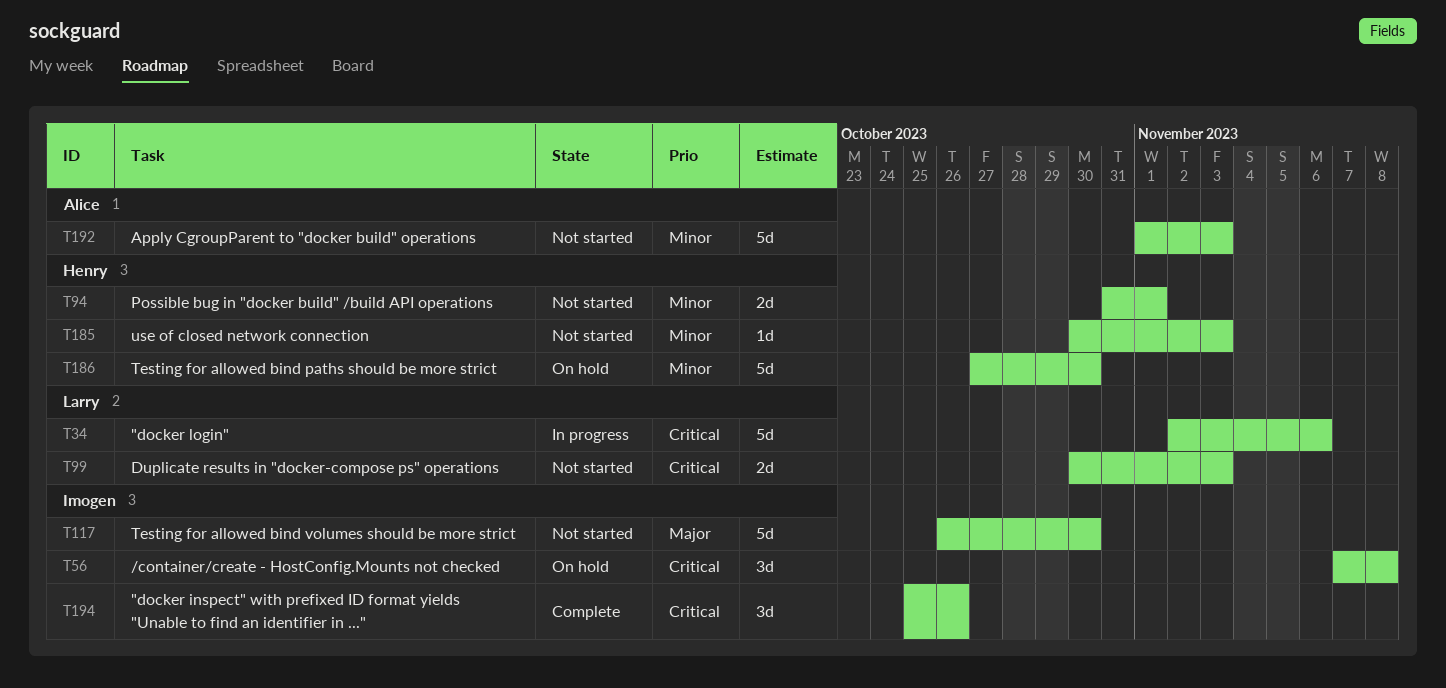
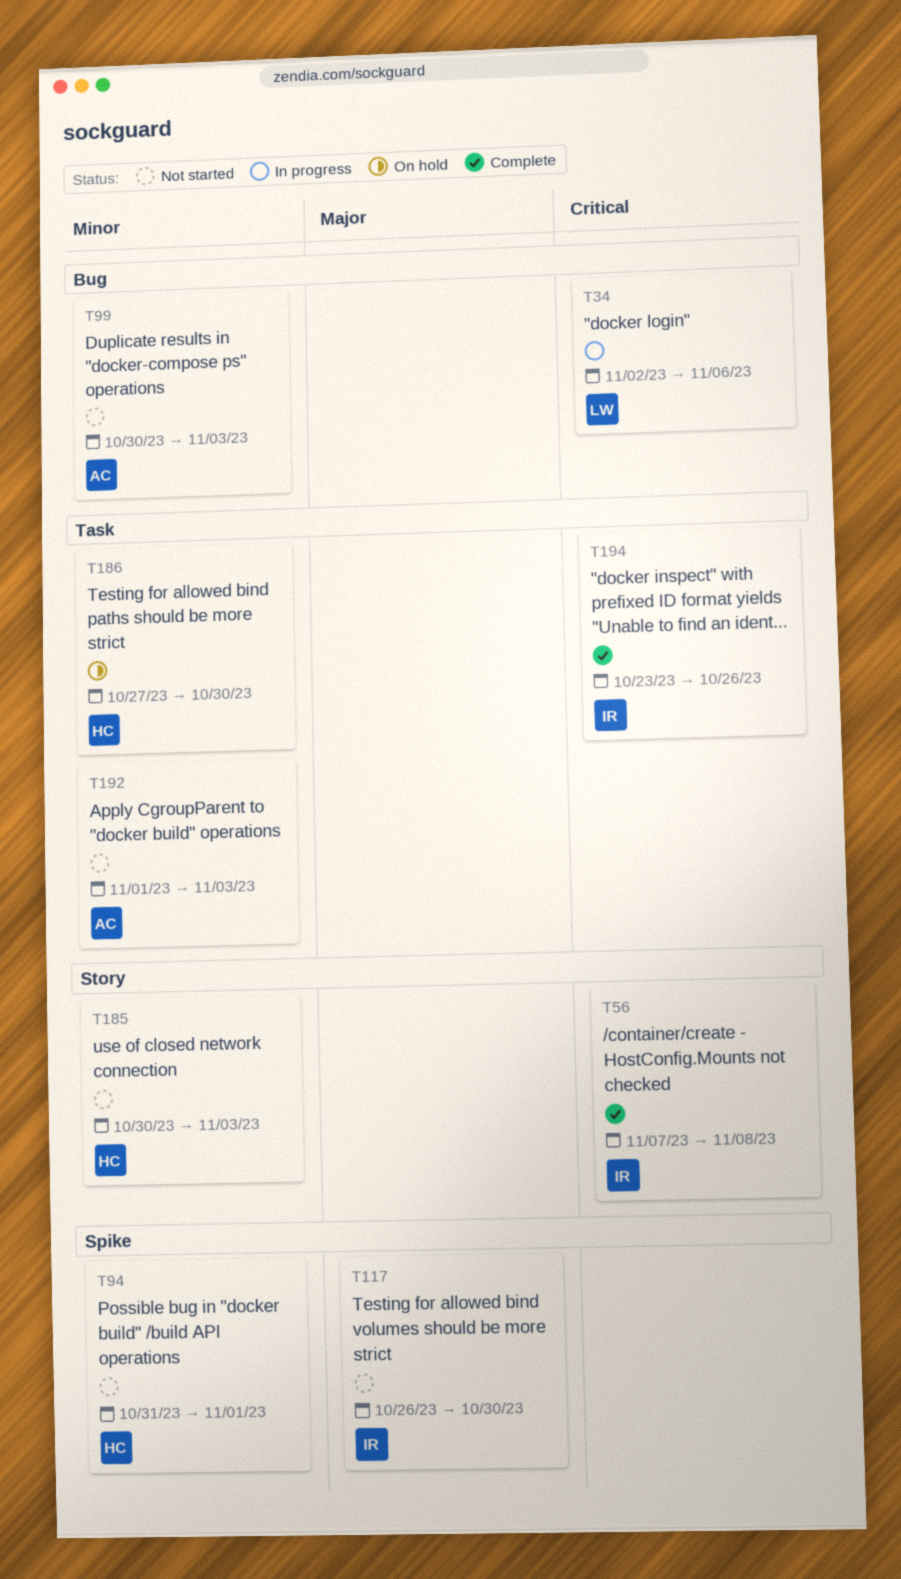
T56, status: On hold -> Complete
T99, owner: Larry -> Alice
T99, priority: Critical -> Minor
T194, start: Oct 25 -> Oct 23

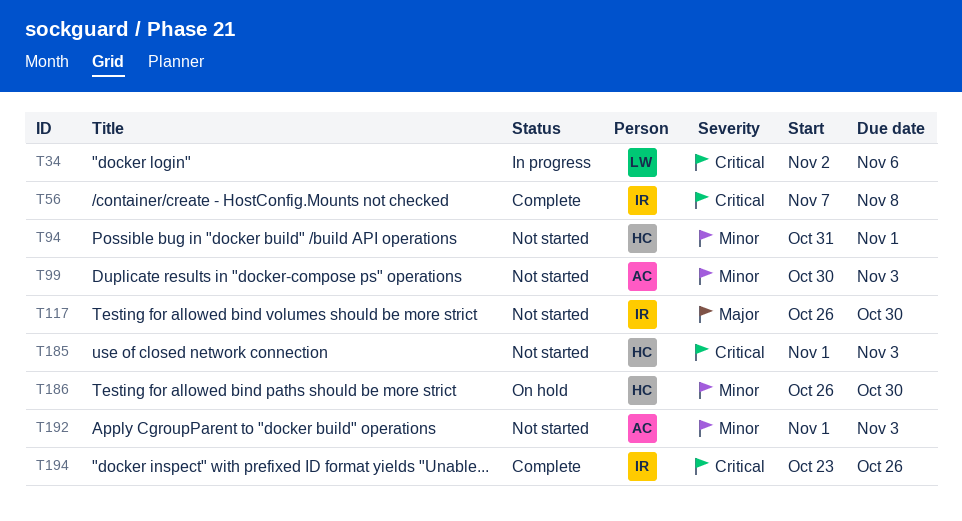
T185, priority: Minor -> Critical
T185, start: Oct 30 -> Nov 1
T186, start: Oct 27 -> Oct 26

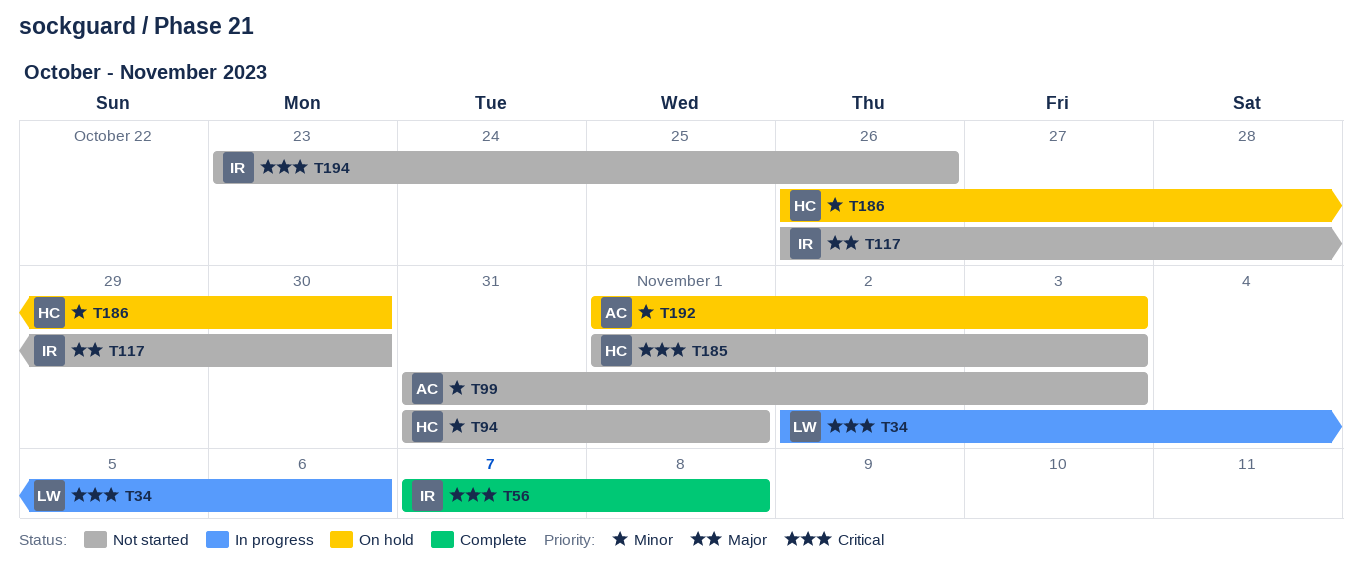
T99, start: Oct 30 -> Oct 31
T192, status: Not started -> On hold
T194, status: Complete -> Not started

